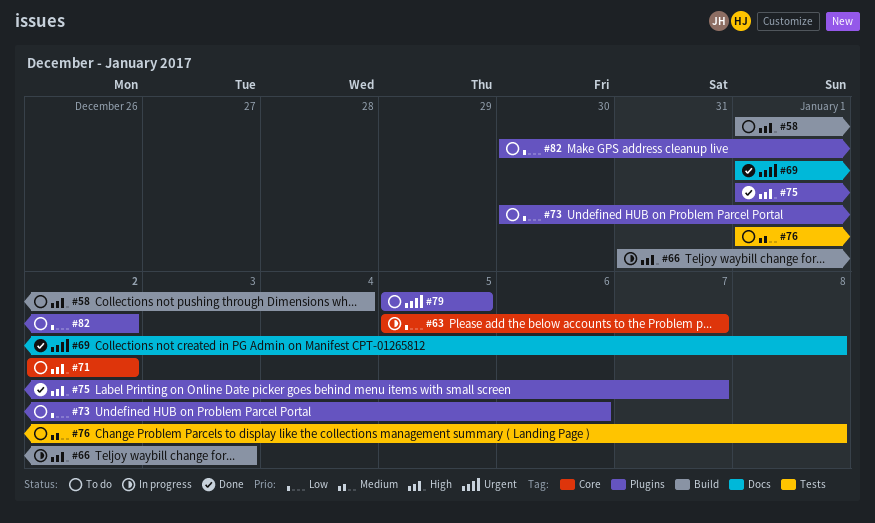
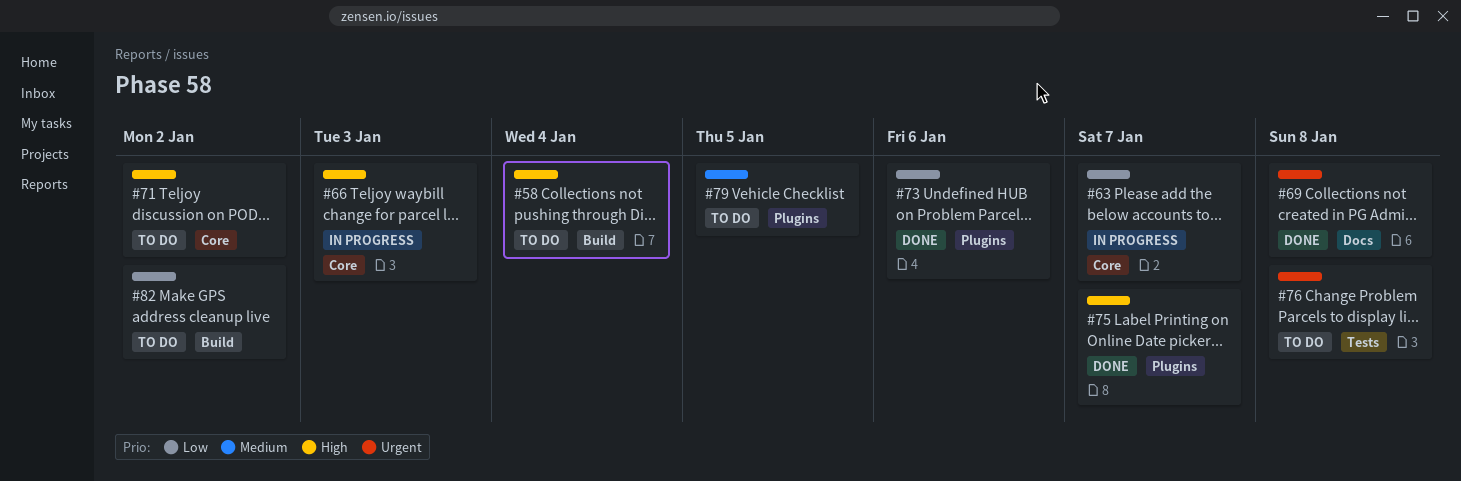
#66, label: Build -> Core
#73, status: To do -> Done
#76, priority: Medium -> Urgent
#79, priority: Urgent -> Medium
#82, label: Plugins -> Build

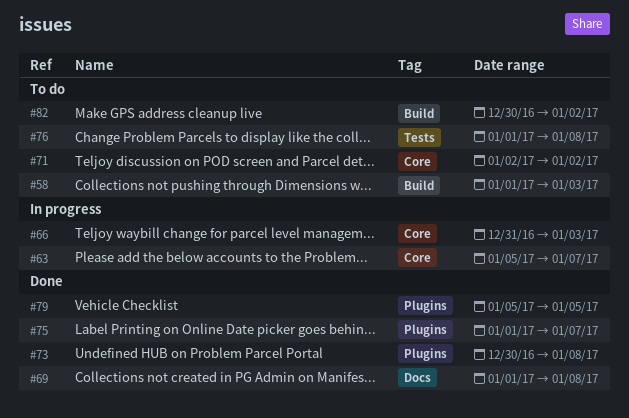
#58, due: Jan 4 -> Jan 3
#73, due: Jan 6 -> Jan 8
#79, status: To do -> Done

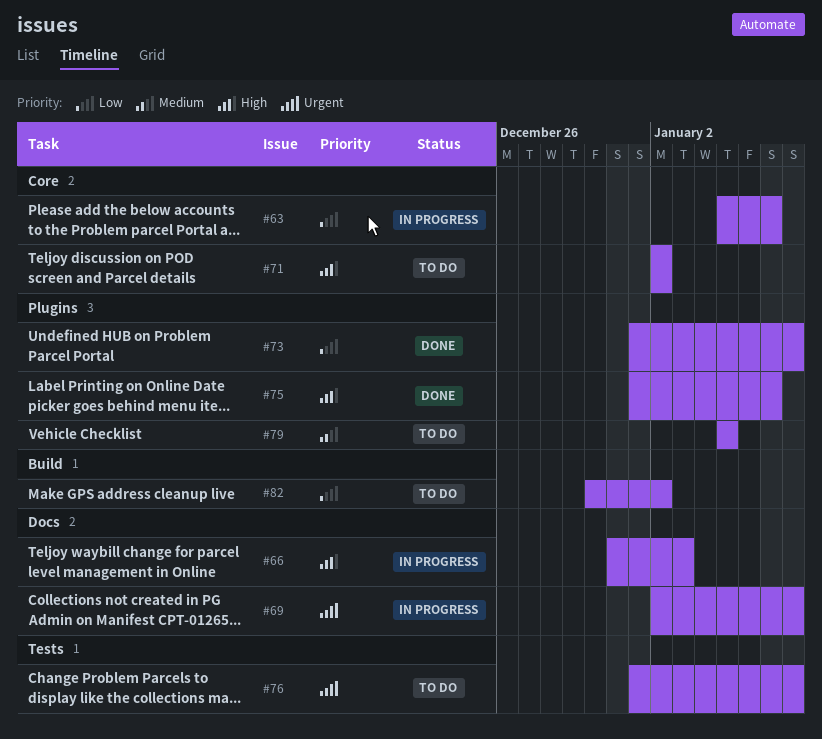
#58: present -> none
#66, label: Core -> Docs
#69, status: Done -> In progress
#69, start: Jan 1 -> Jan 2
#73, start: Dec 30 -> Jan 1
#79, status: Done -> To do

